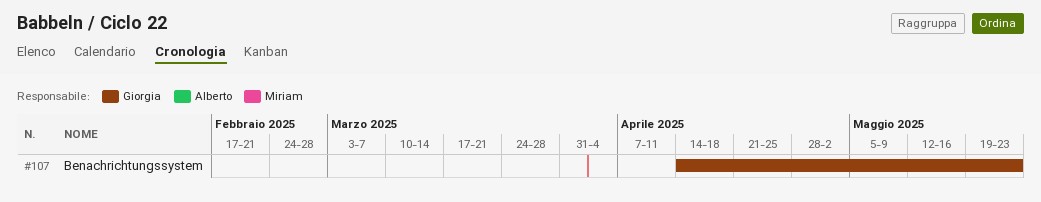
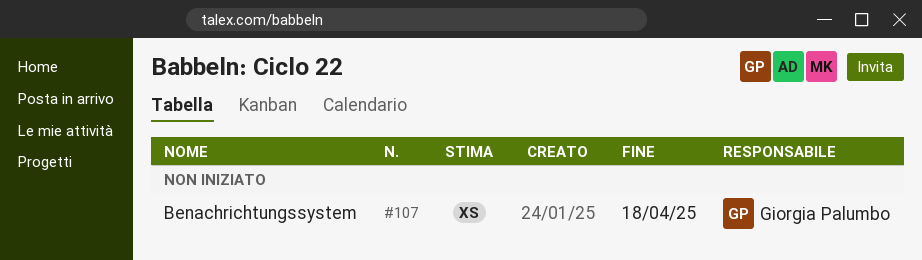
#107, due: May 23 -> Apr 18

